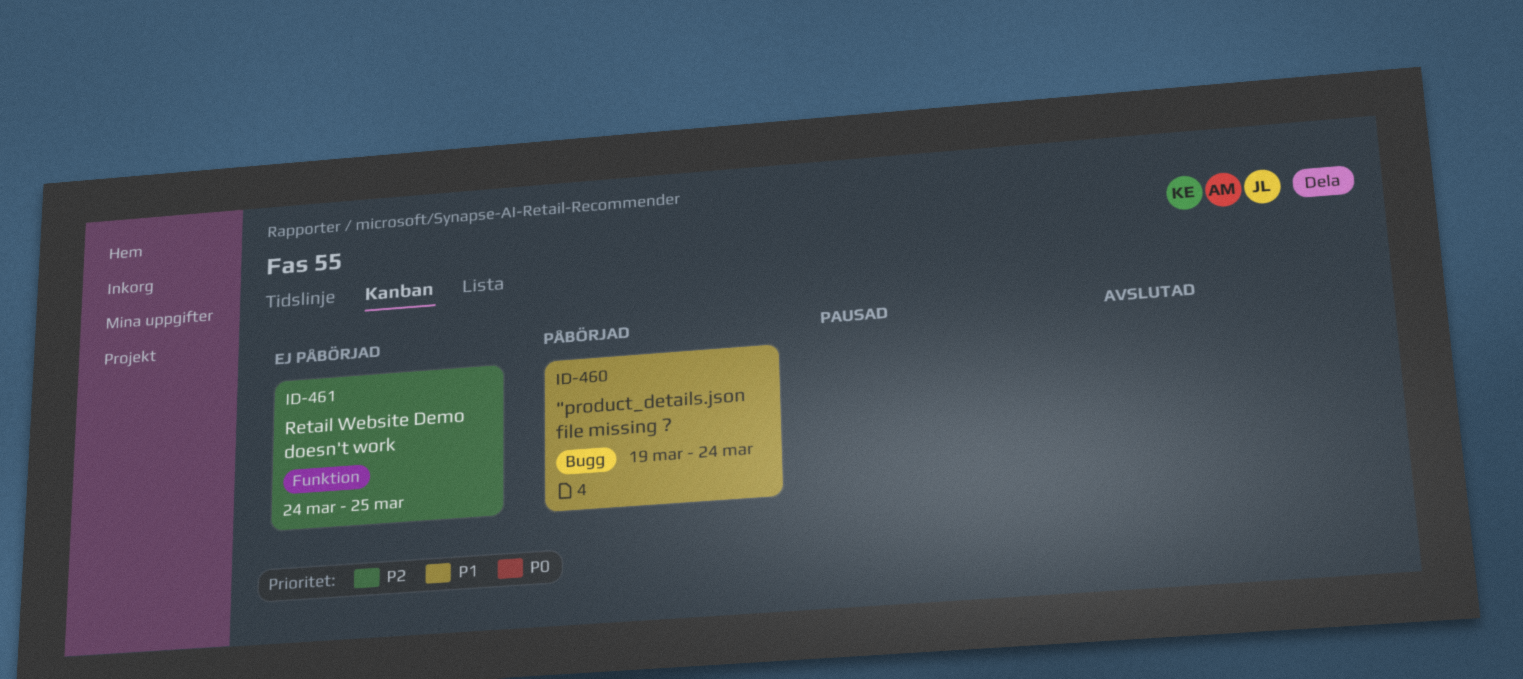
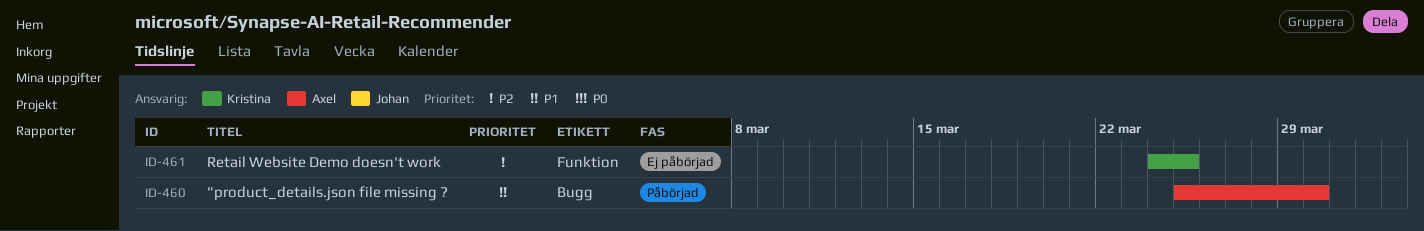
ID-460, start: Mar 19 -> Mar 25
ID-460, due: Mar 24 -> Mar 30

